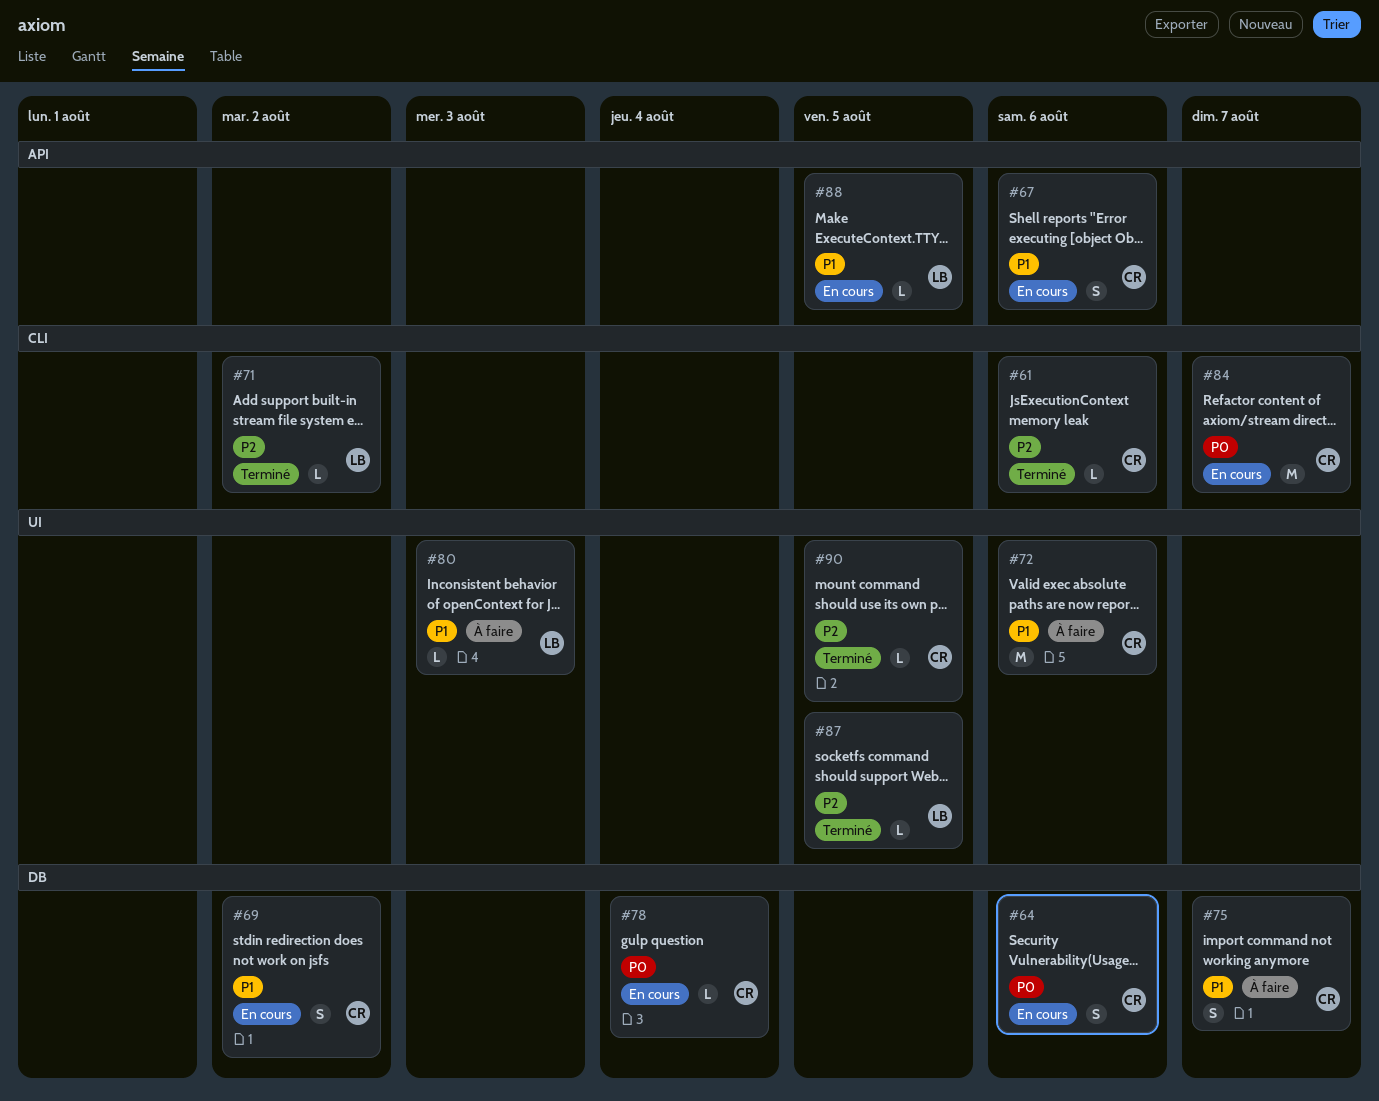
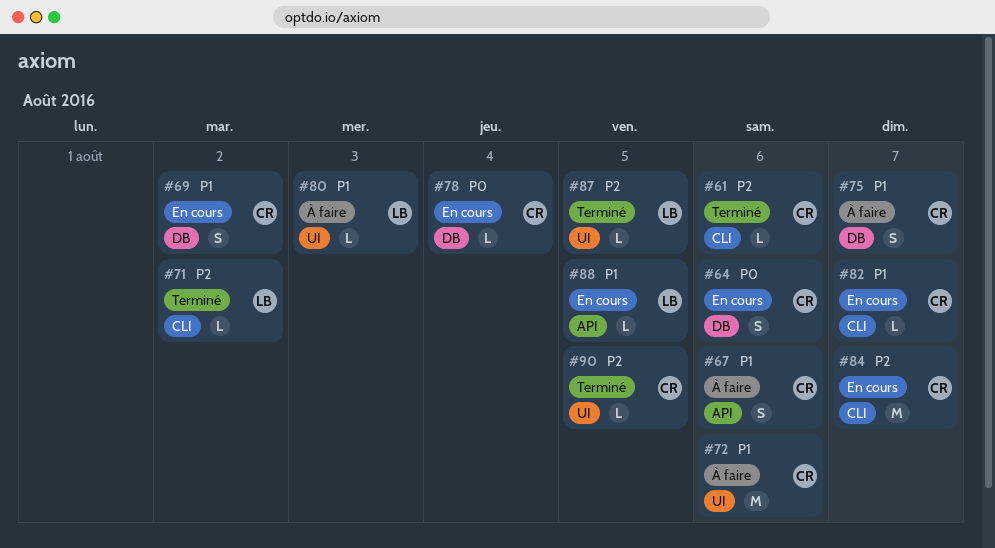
#67, status: En cours -> À faire
#82: none -> present
#84, priority: P0 -> P2

